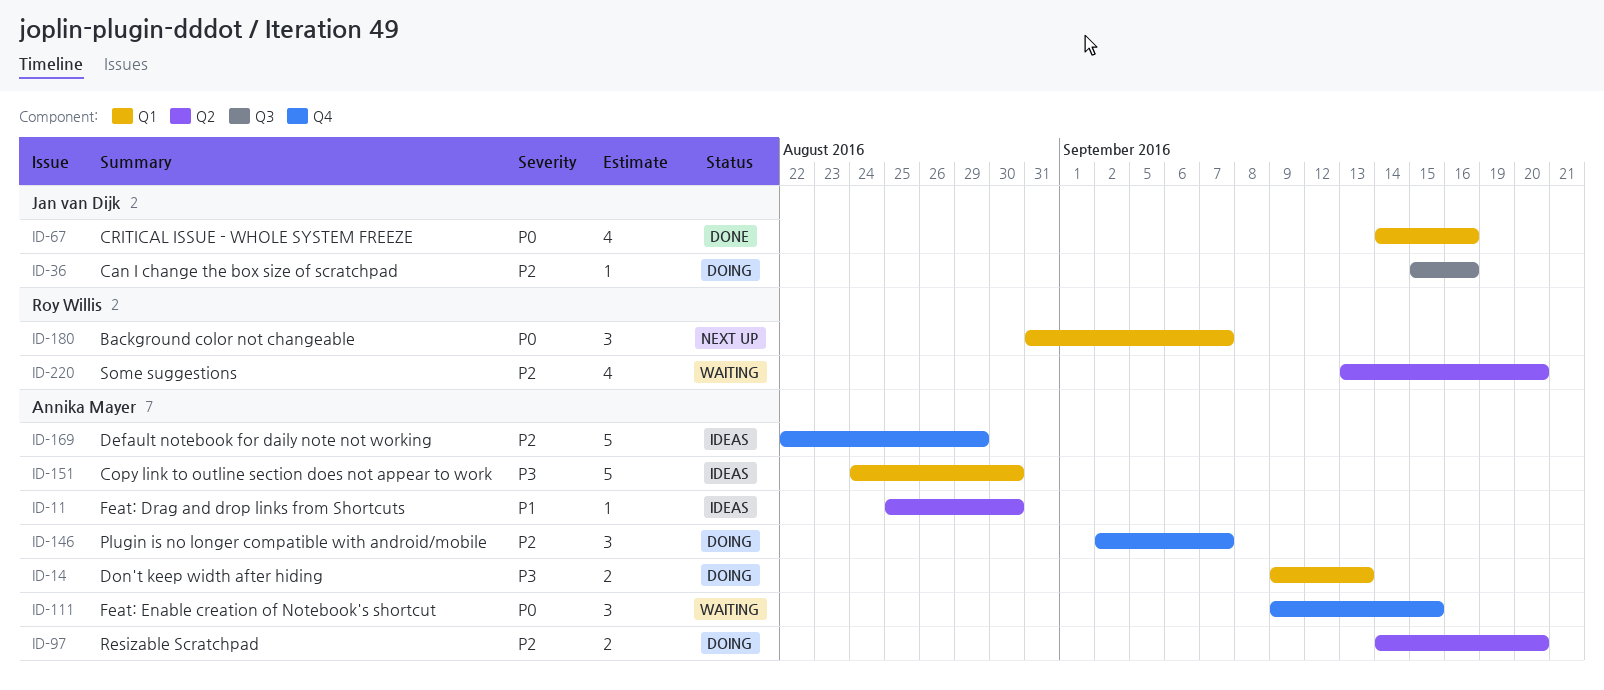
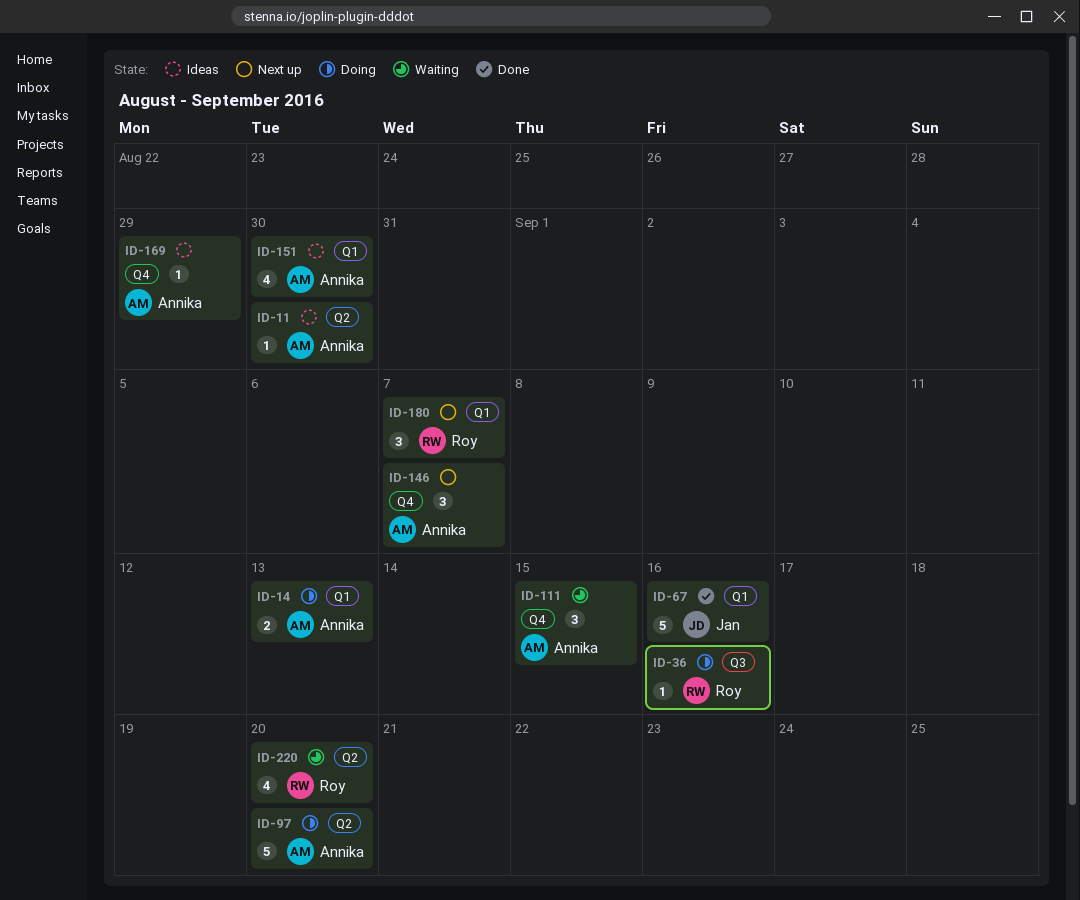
ID-36, owner: Jan van Dijk -> Roy Willis
ID-67, estimate: 4 -> 5
ID-97, estimate: 2 -> 5
ID-146, status: Doing -> Next up
ID-151, estimate: 5 -> 4
ID-169, estimate: 5 -> 1

